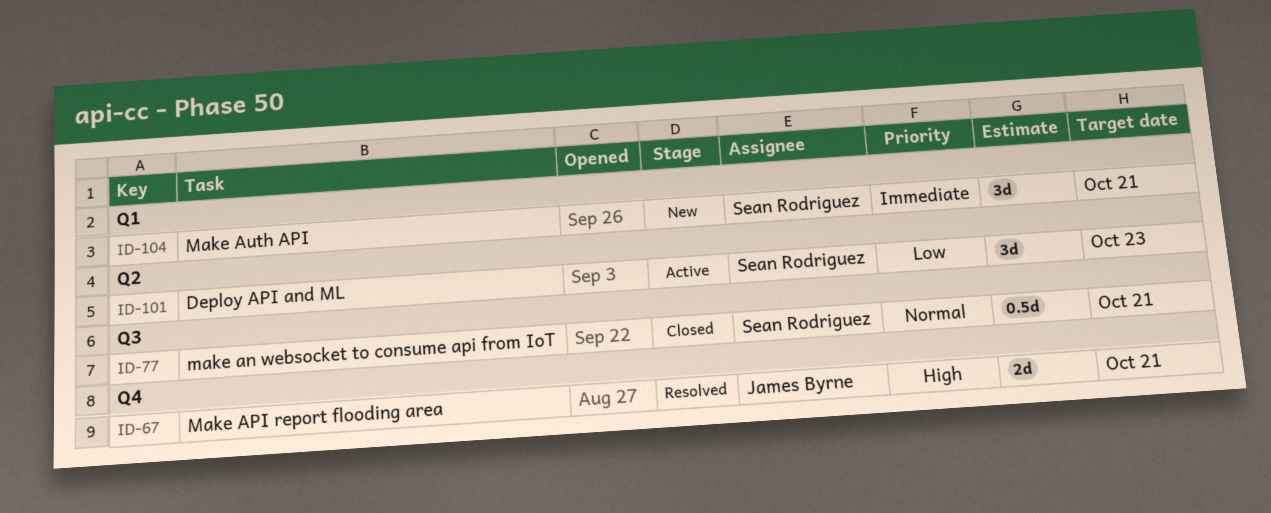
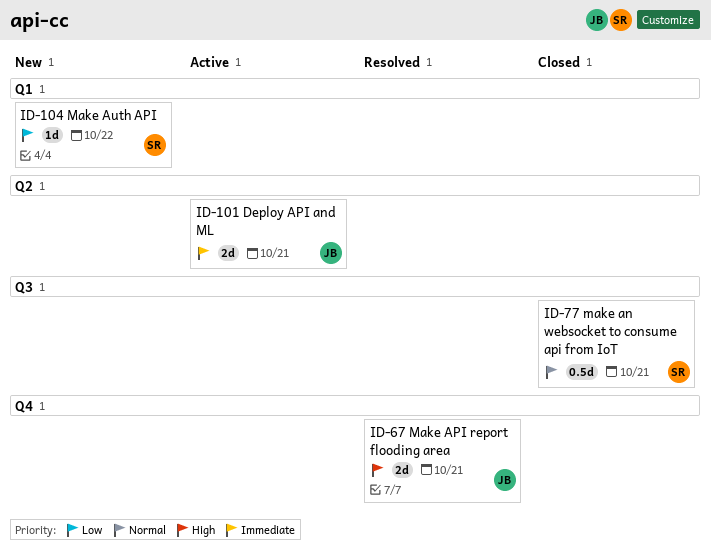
ID-101, owner: Sean Rodriguez -> James Byrne
ID-101, priority: Low -> Immediate
ID-101, estimate: 3d -> 2d
ID-101, due: Oct 23 -> Oct 21
ID-104, priority: Immediate -> Low
ID-104, estimate: 3d -> 1d
ID-104, due: Oct 21 -> Oct 22

